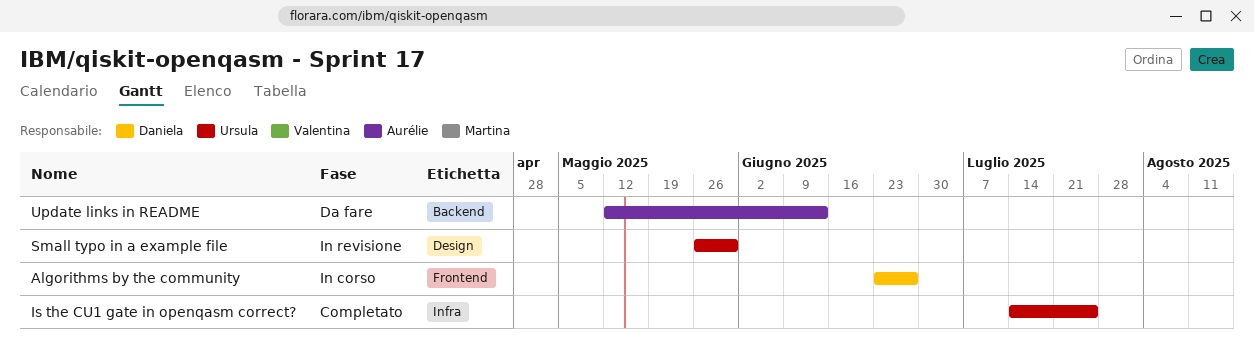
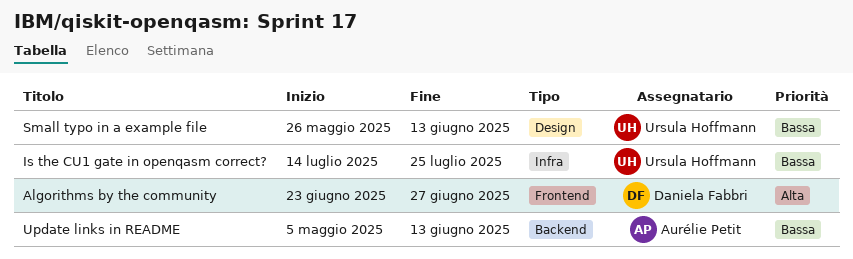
Small typo in a example file, due: May 30 -> Jun 13
Update links in README, start: May 12 -> May 5

